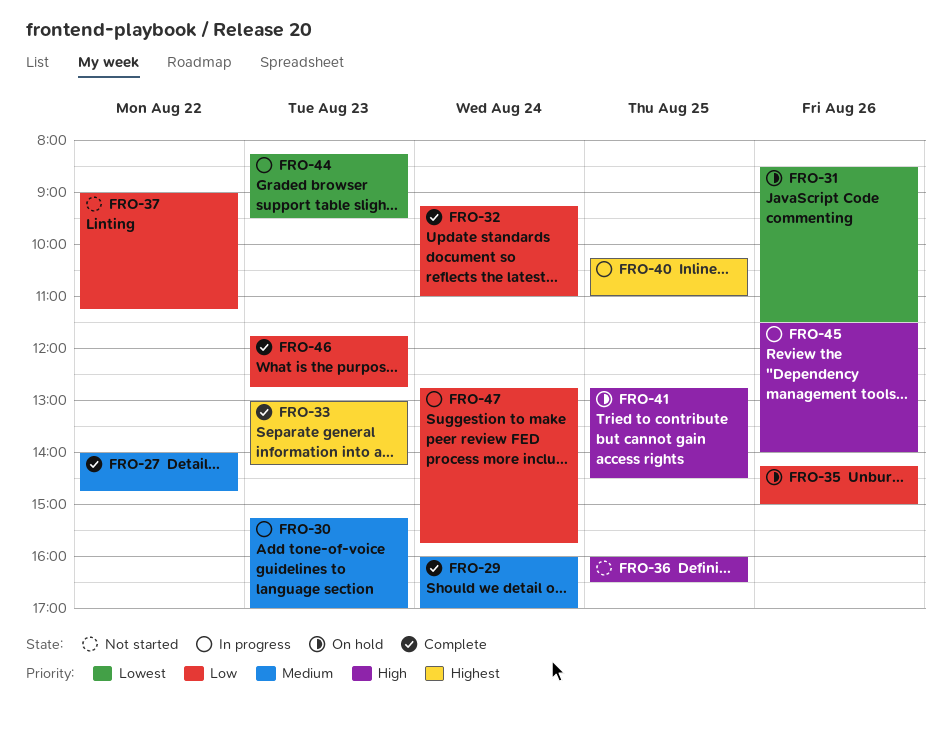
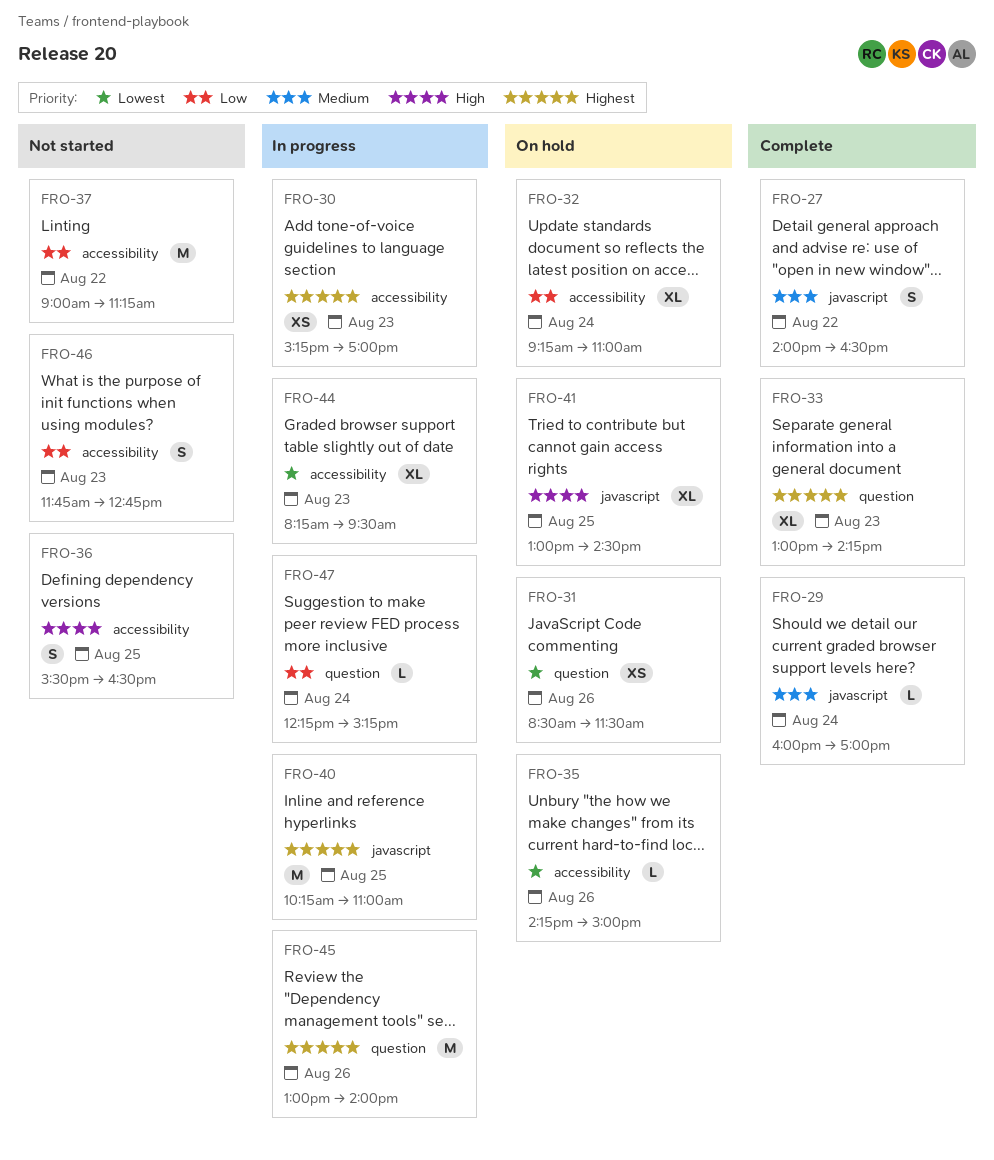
FRO-27, ends: 14:45 -> 16:30
FRO-30, priority: Medium -> Highest
FRO-32, status: Complete -> On hold
FRO-35, priority: Low -> Lowest
FRO-36, begins: 16:00 -> 15:30
FRO-41, begins: 12:45 -> 13:00
FRO-45, priority: High -> Highest
FRO-45, begins: 11:30 -> 13:00
FRO-46, status: Complete -> Not started
FRO-47, begins: 12:45 -> 12:15
FRO-47, ends: 15:45 -> 15:15

